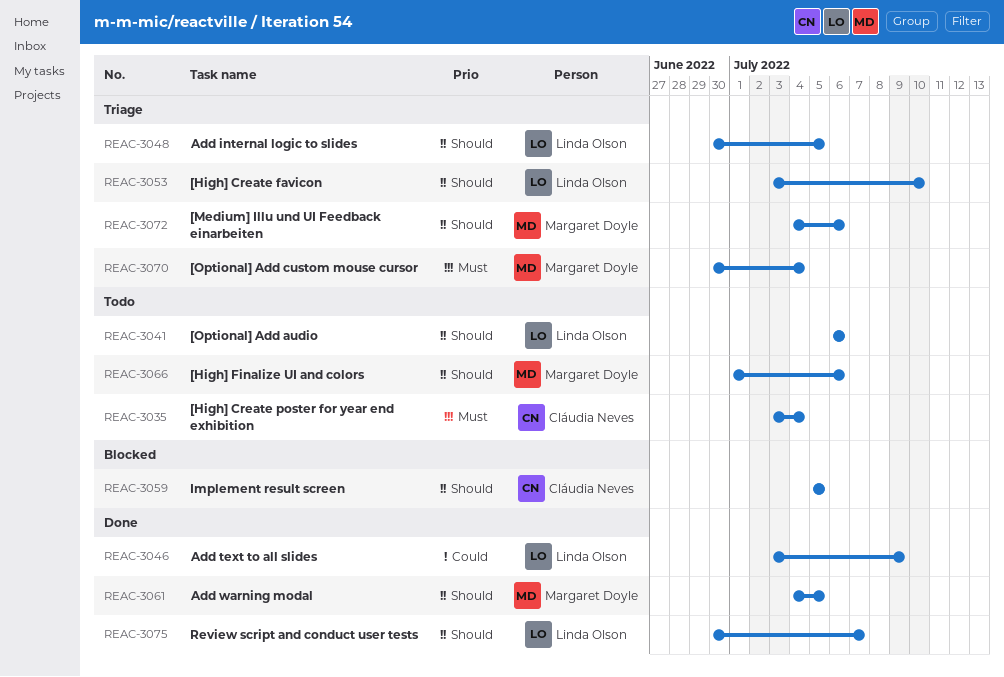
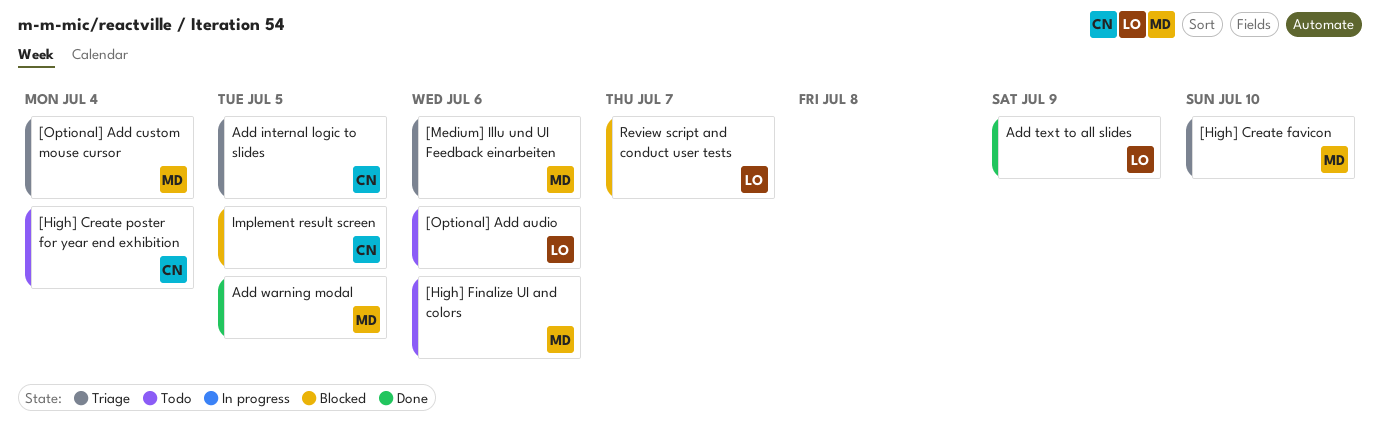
[High] Create favicon, owner: Linda Olson -> Margaret Doyle
Add internal logic to slides, owner: Linda Olson -> Cláudia Neves
Review script and conduct user tests, status: Done -> Blocked

